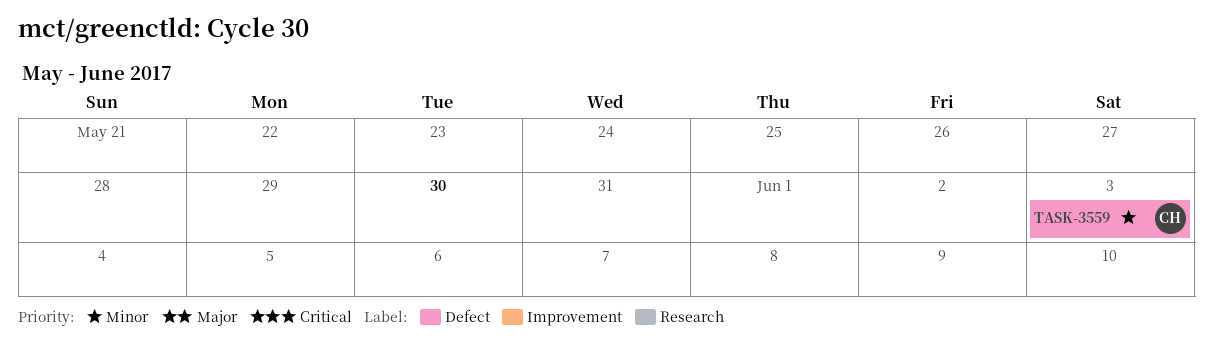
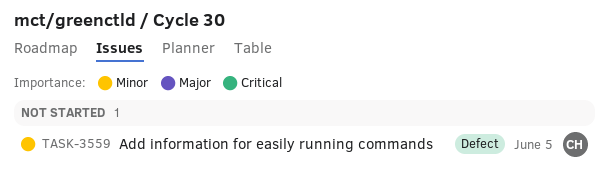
TASK-3559, due: Jun 3 -> Jun 5

